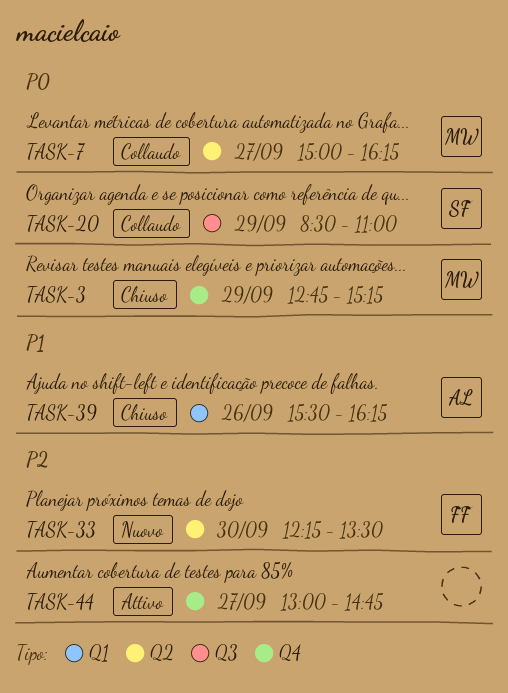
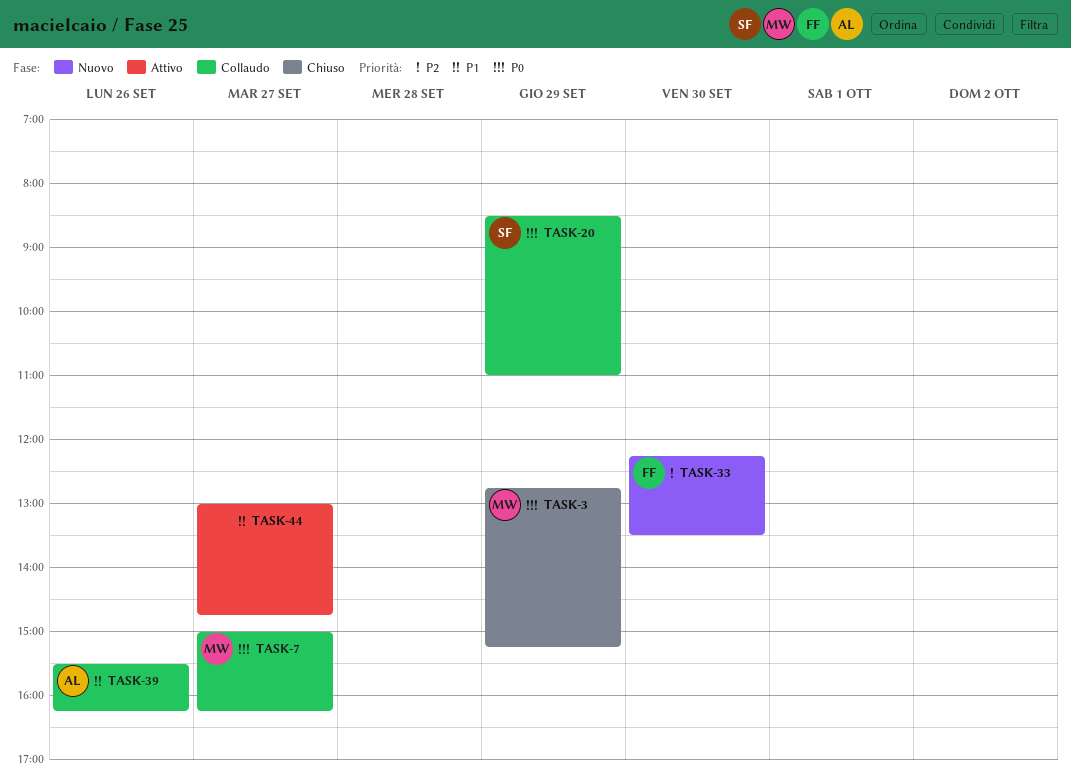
TASK-39, status: Chiuso -> Collaudo
TASK-44, priority: P2 -> P1

